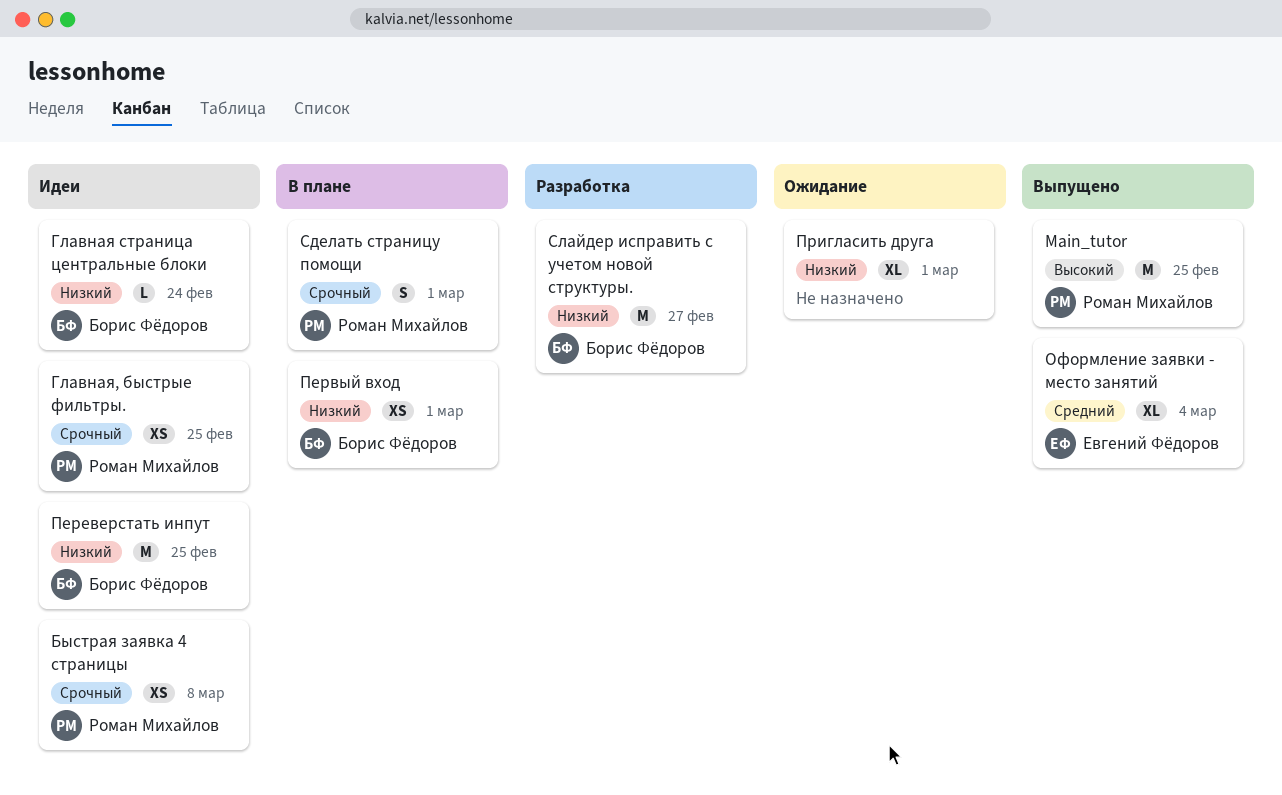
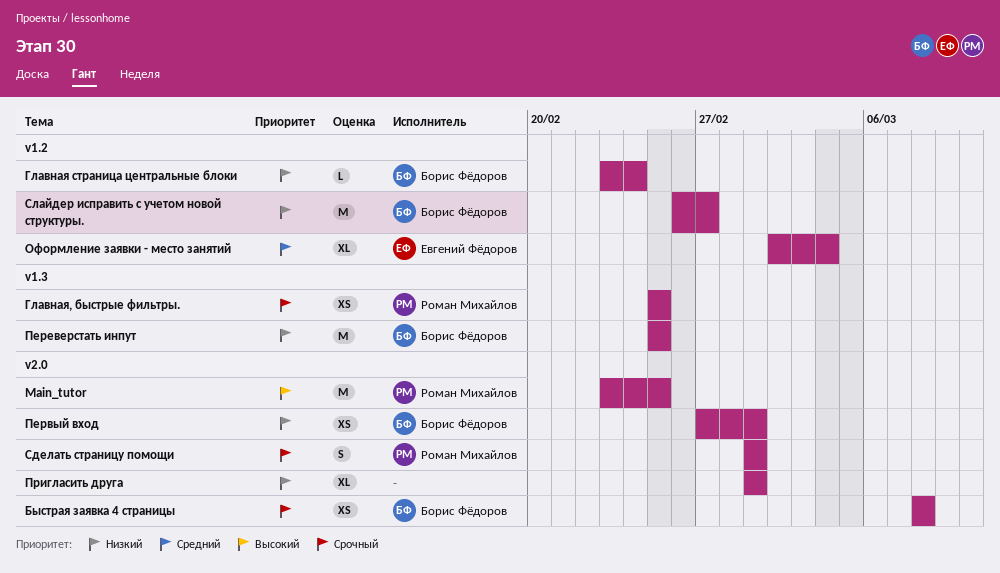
Быстрая заявка 4 страницы, owner: Роман Михайлов -> Борис Фёдоров

